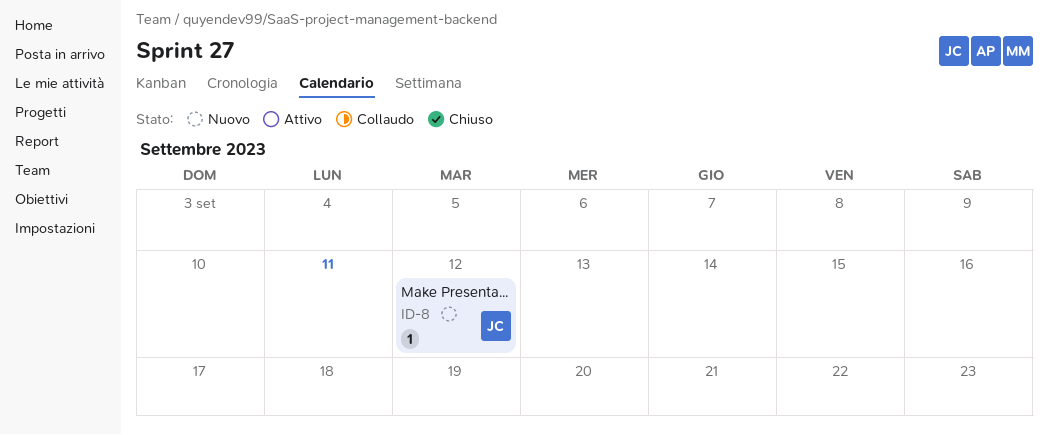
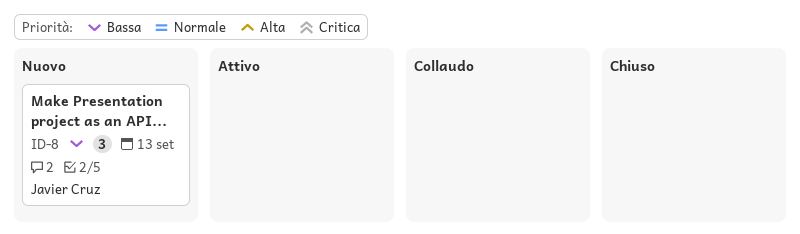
ID-8, estimate: 1 -> 3
ID-8, due: Sep 12 -> Sep 13

